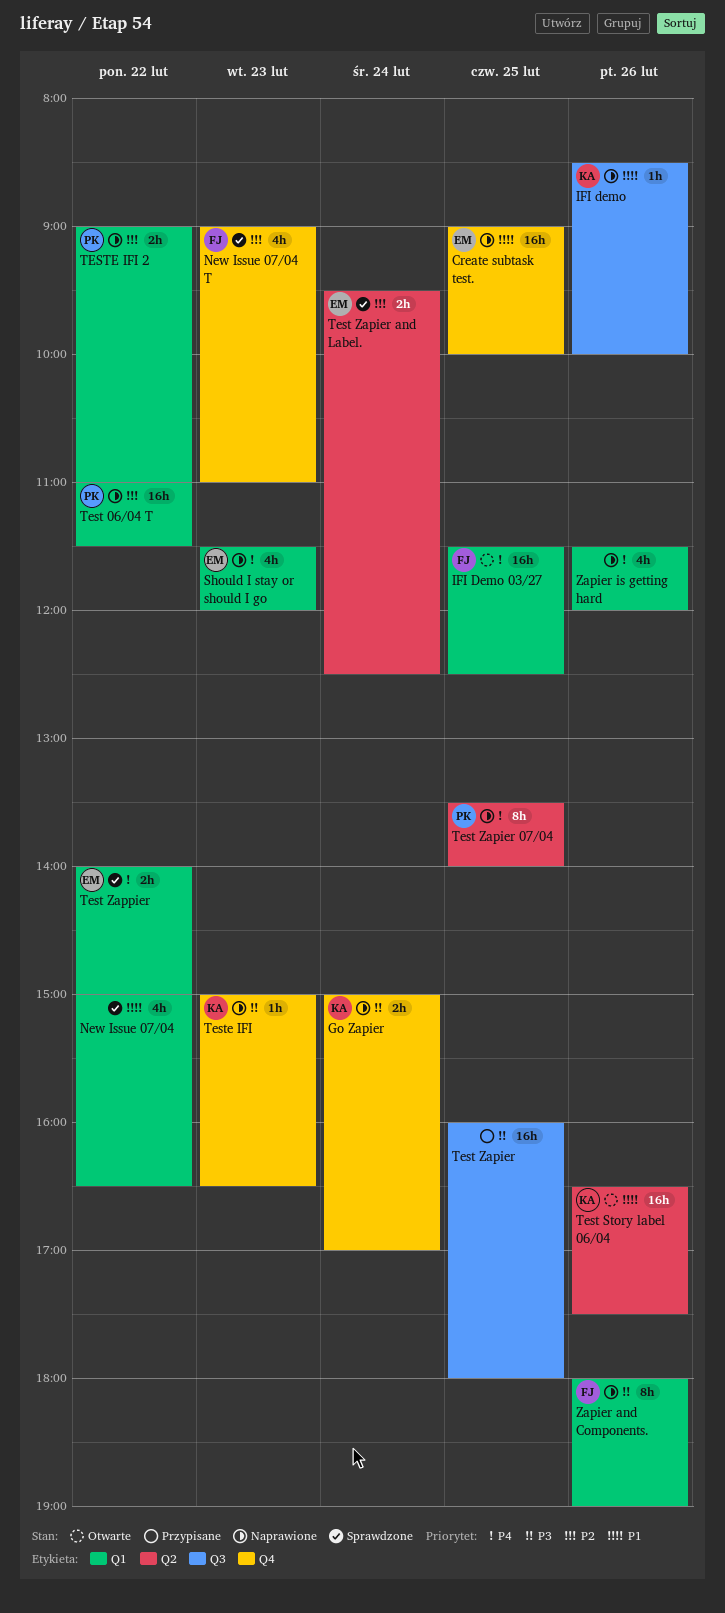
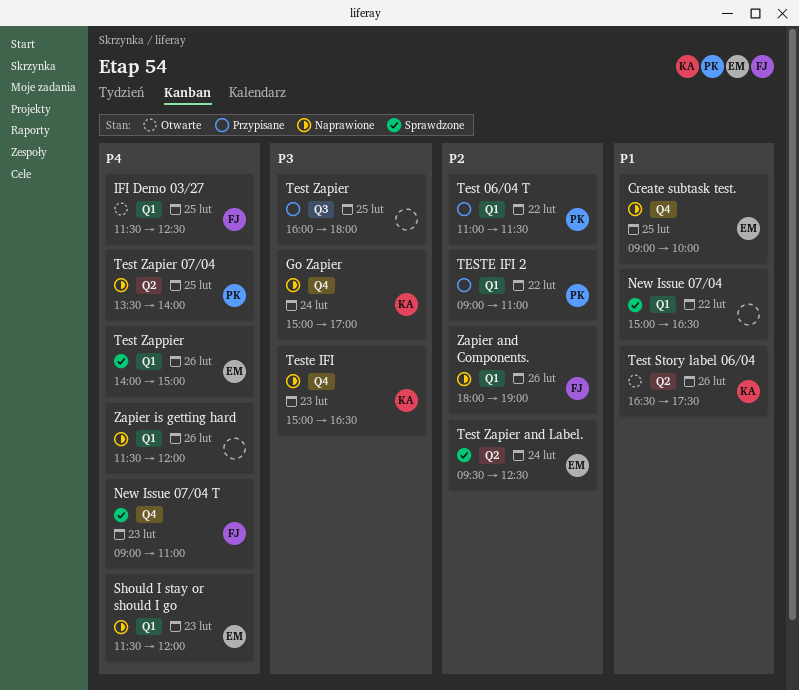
IFI demo: present -> none
New Issue 07/04 T, priority: P2 -> P4
Test 06/04 T, status: Naprawione -> Przypisane
Test Zappier, day: Feb 22 -> Feb 26
TESTE IFI 2, status: Naprawione -> Przypisane
Zapier and Components., priority: P3 -> P2

